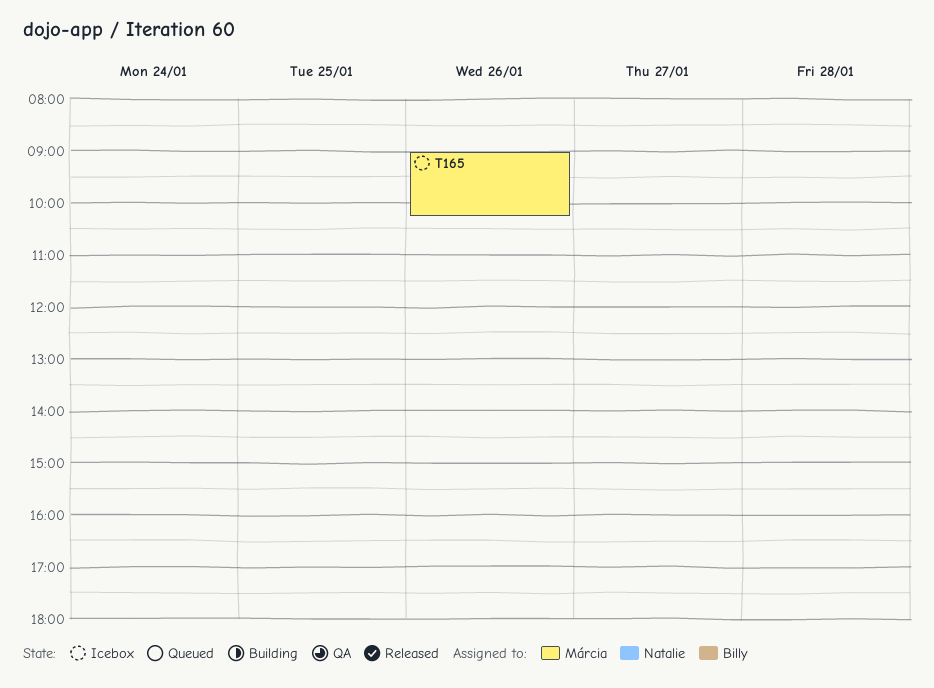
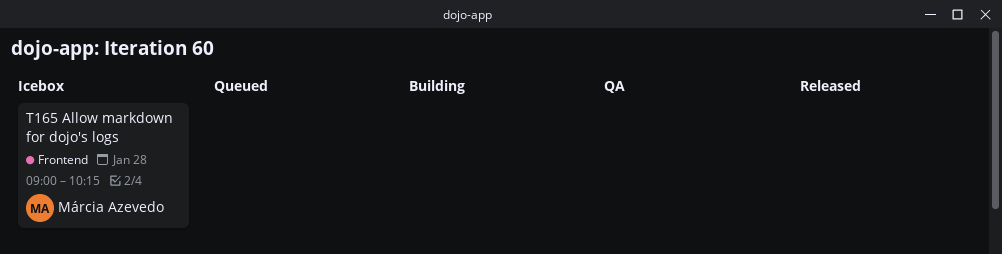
T165, day: Jan 26 -> Jan 28

